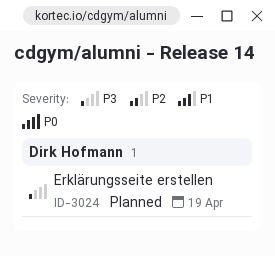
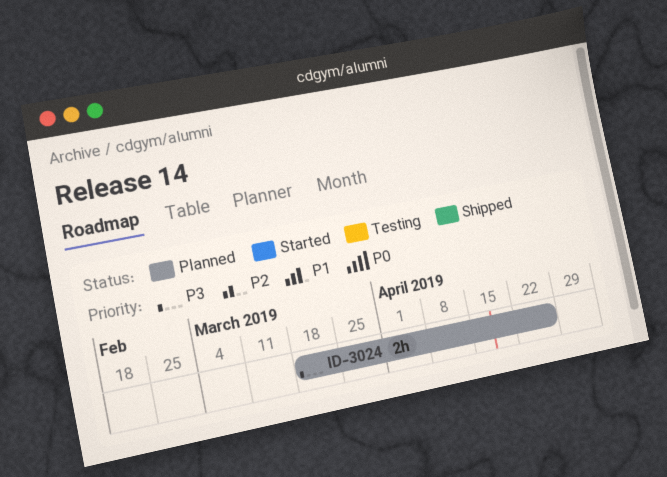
ID-3024, due: Apr 19 -> Apr 26

